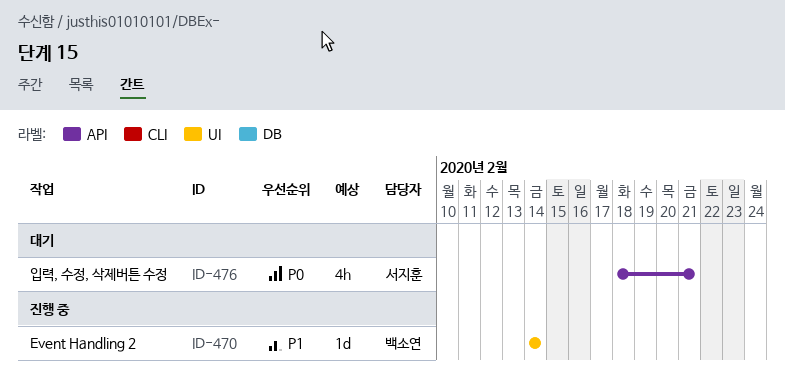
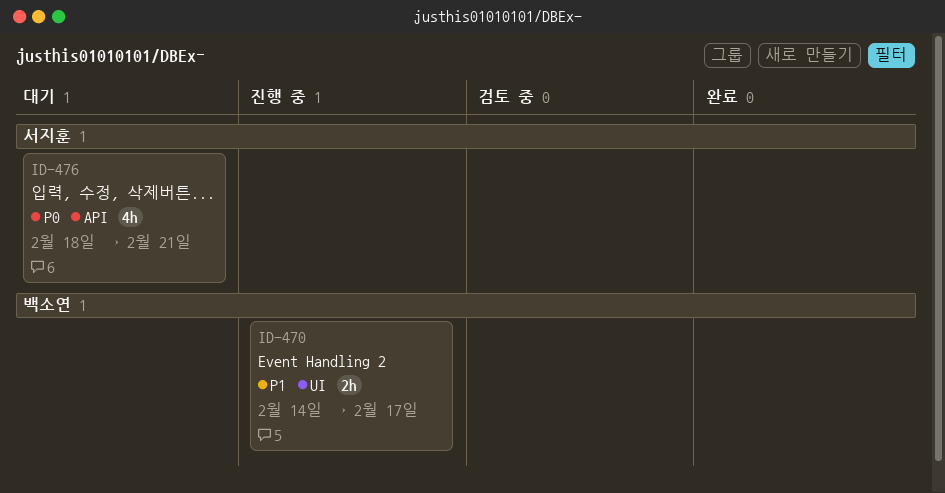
ID-470, estimate: 1d -> 2h
ID-470, due: Feb 14 -> Feb 17

